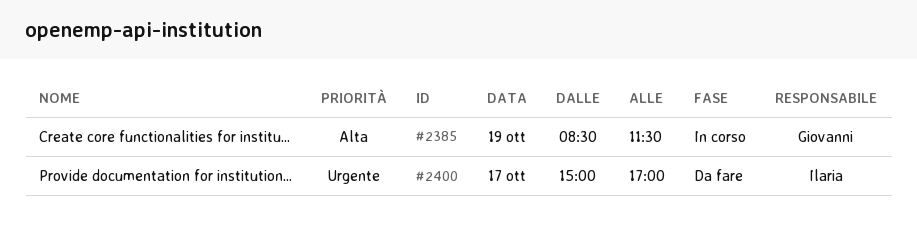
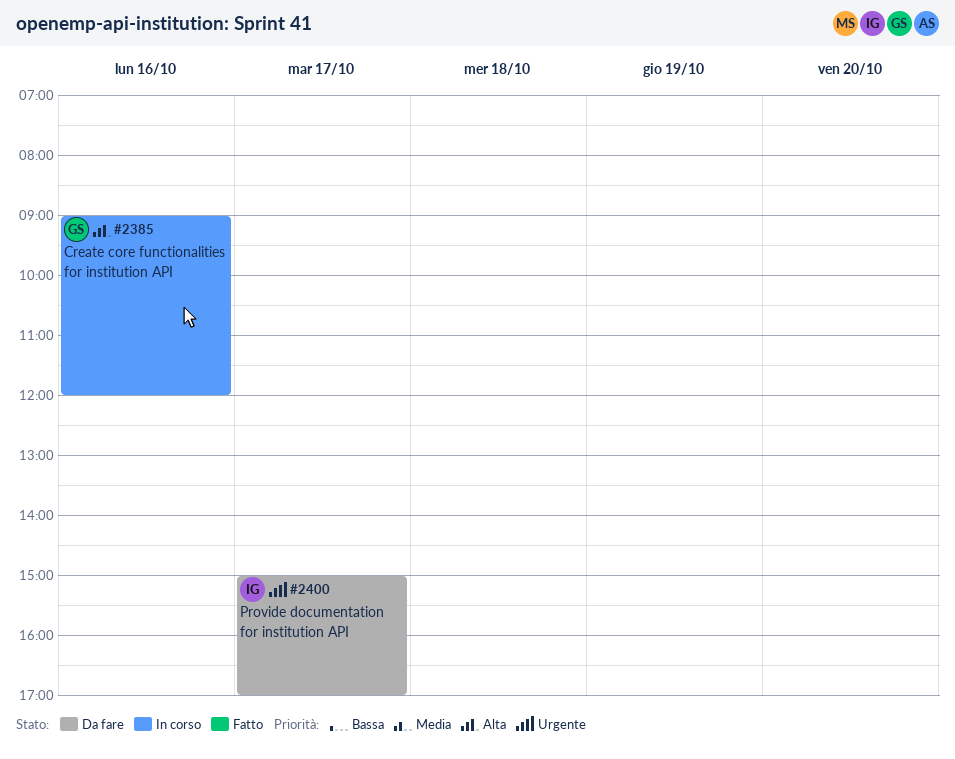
#2385, day: Oct 19 -> Oct 16
#2385, begins: 08:30 -> 09:00
#2385, ends: 11:30 -> 12:00

